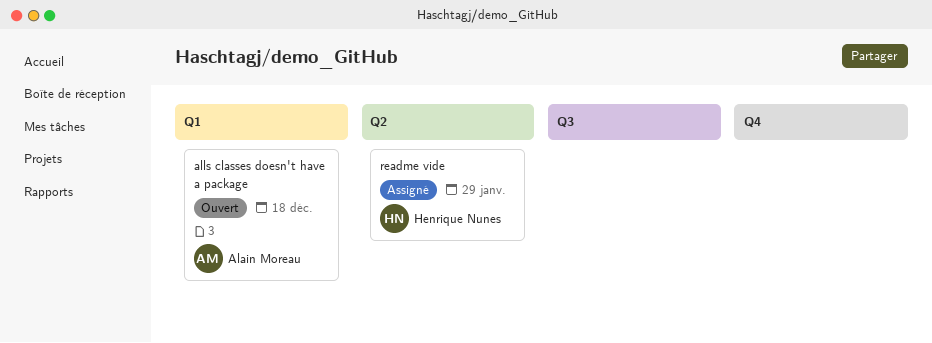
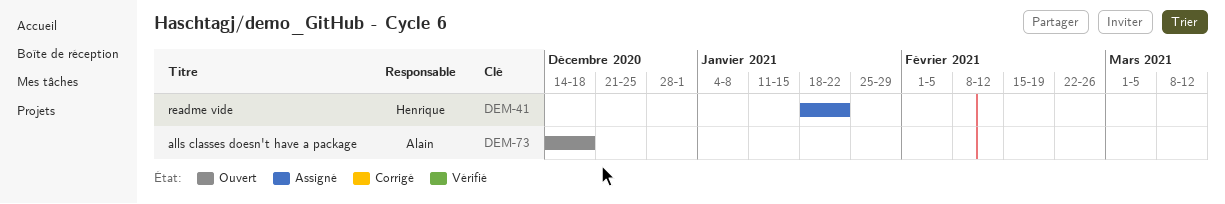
readme vide, due: Jan 29 -> Jan 22

